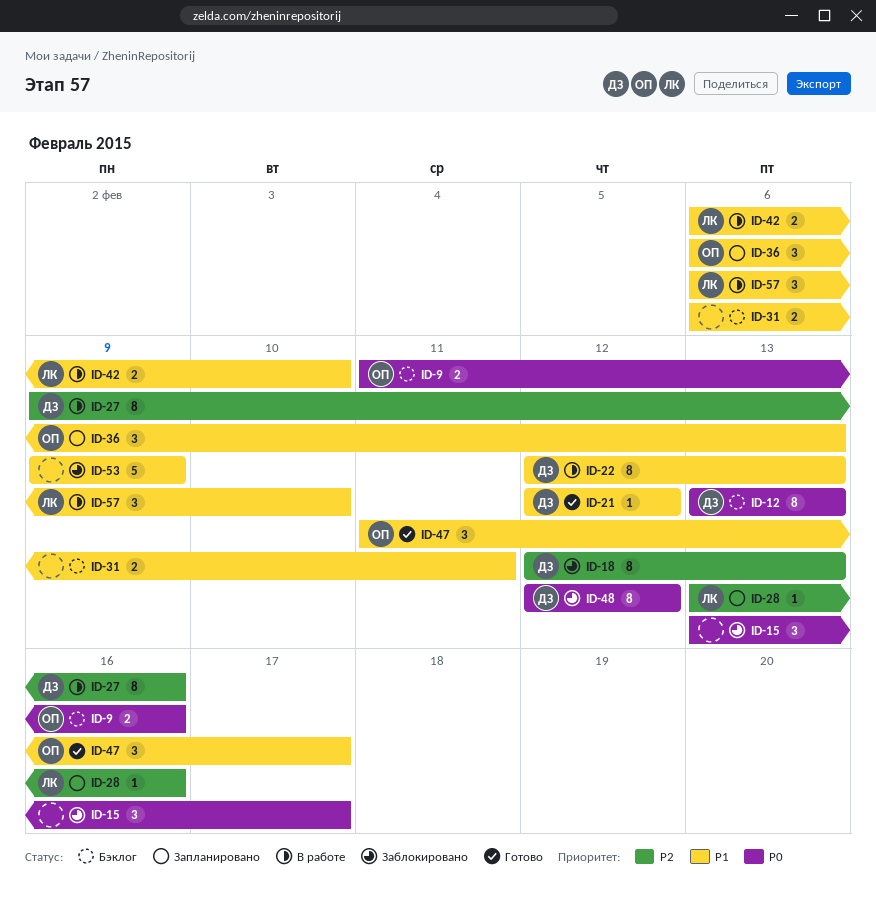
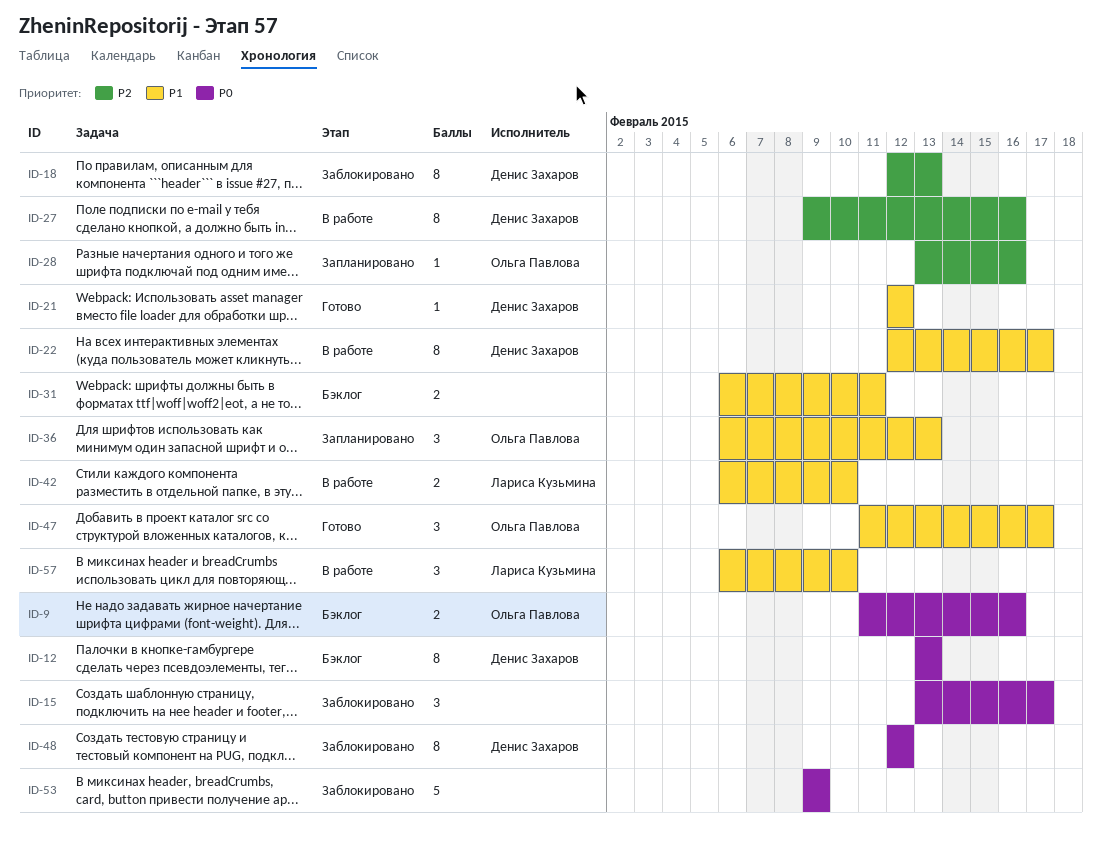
ID-22, due: Feb 13 -> Feb 17
ID-28, owner: Лариса Кузьмина -> Ольга Павлова
ID-53, priority: P1 -> P0

